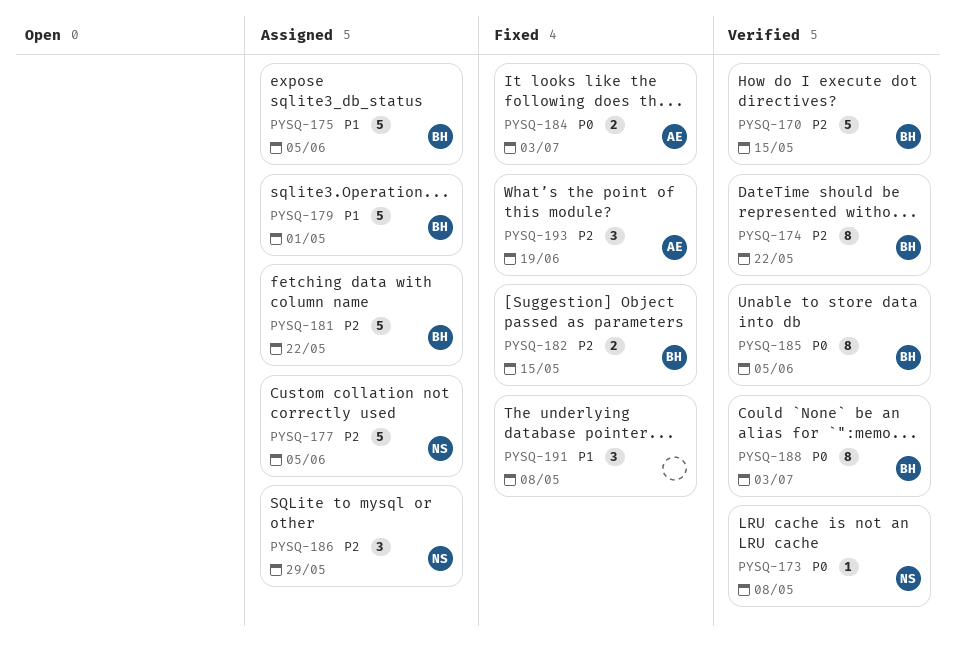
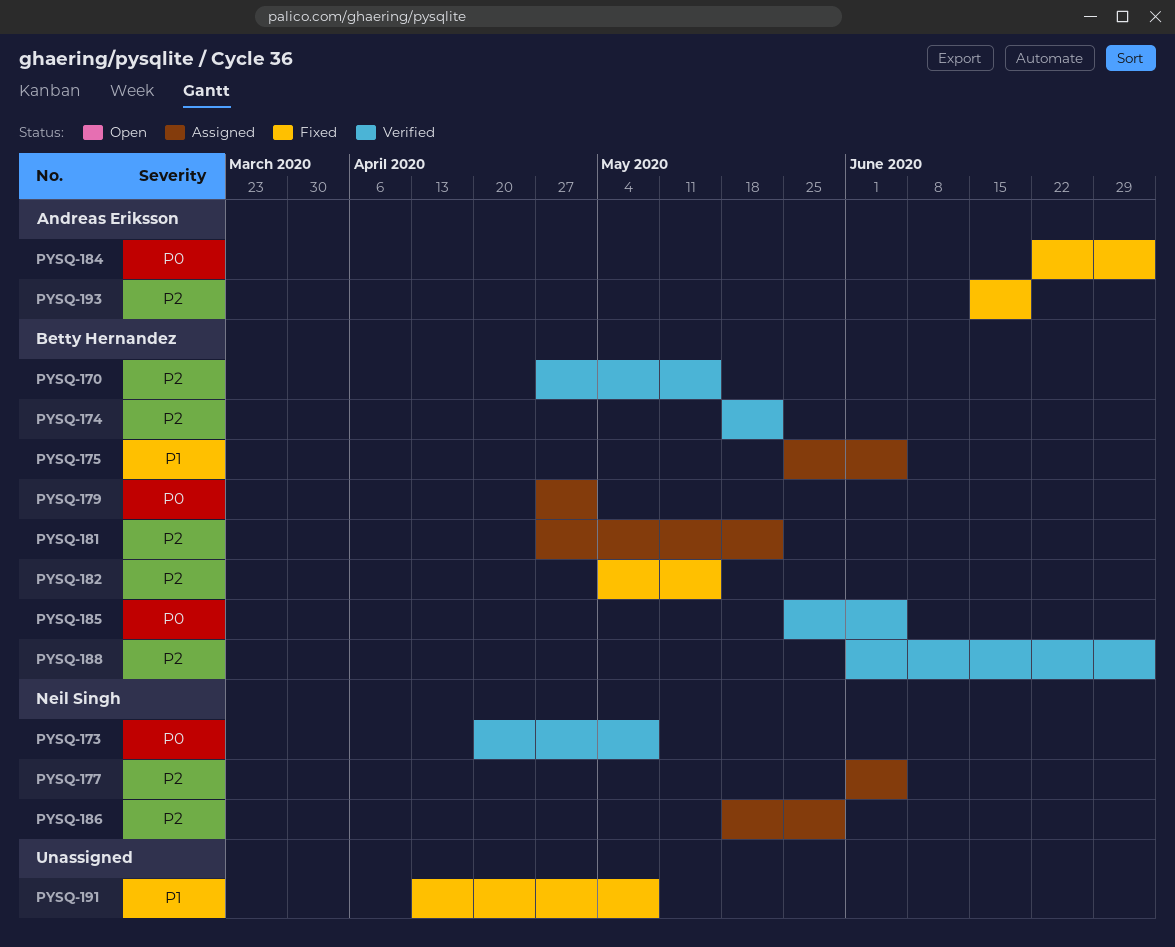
PYSQ-179, priority: P1 -> P0
PYSQ-188, priority: P0 -> P2

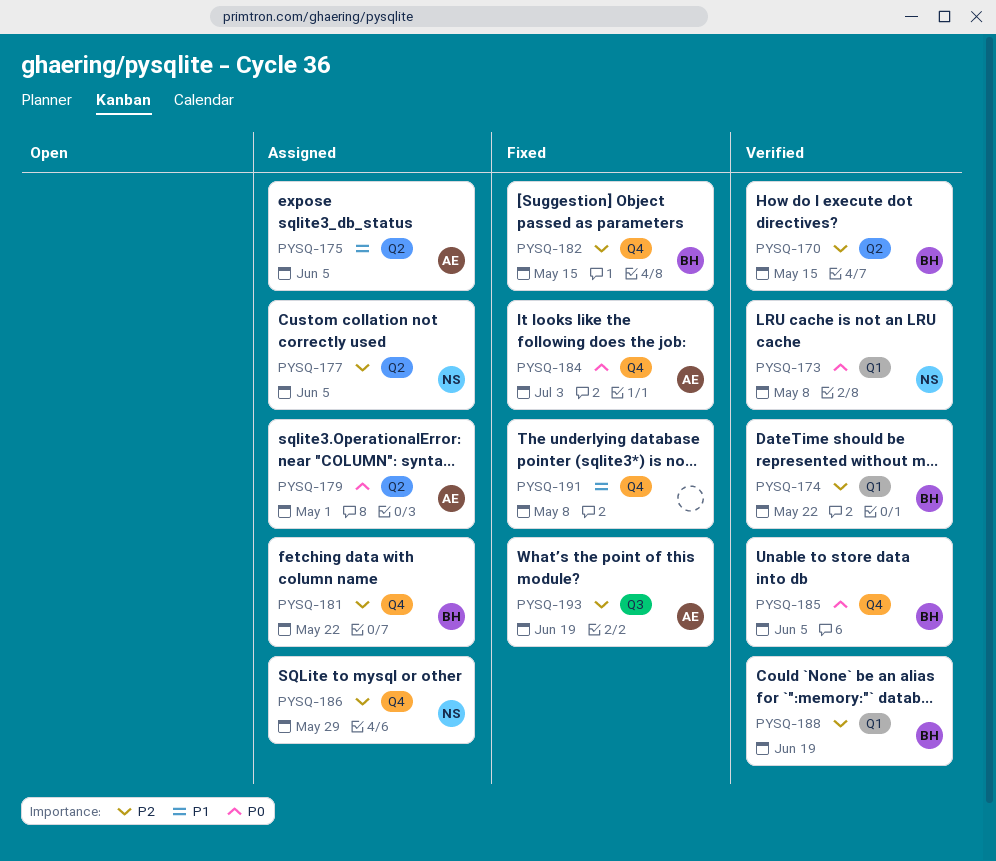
PYSQ-175, owner: Betty Hernandez -> Andreas Eriksson
PYSQ-179, owner: Betty Hernandez -> Andreas Eriksson
PYSQ-188, due: Jul 3 -> Jun 19

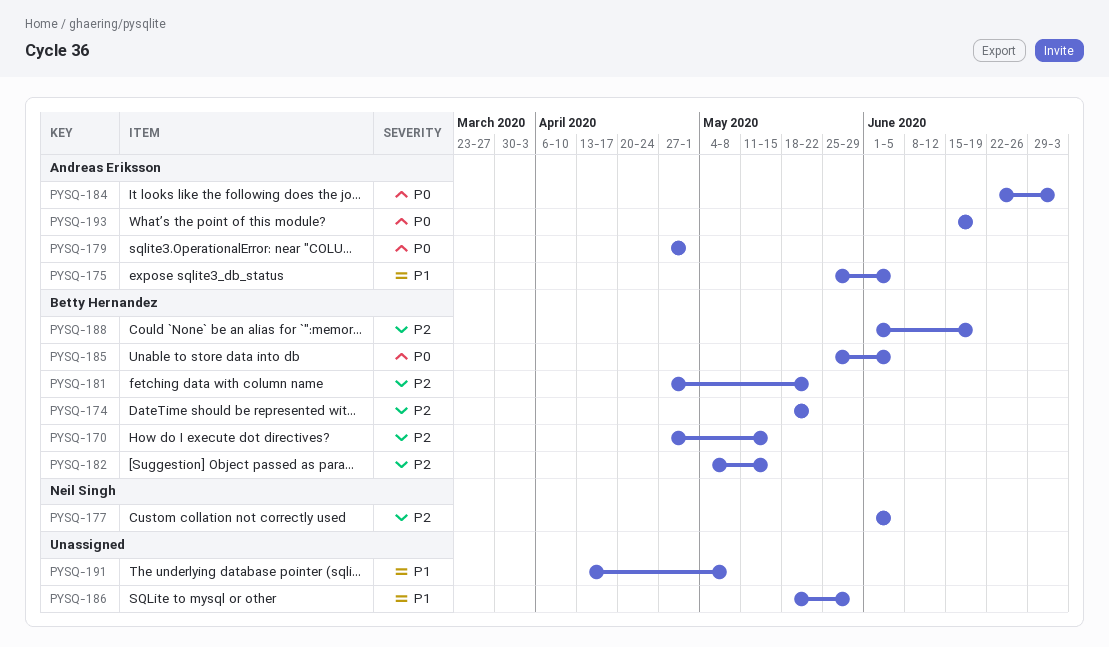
PYSQ-173: present -> none
PYSQ-186, owner: Neil Singh -> none
PYSQ-186, priority: P2 -> P1
PYSQ-193, priority: P2 -> P0

